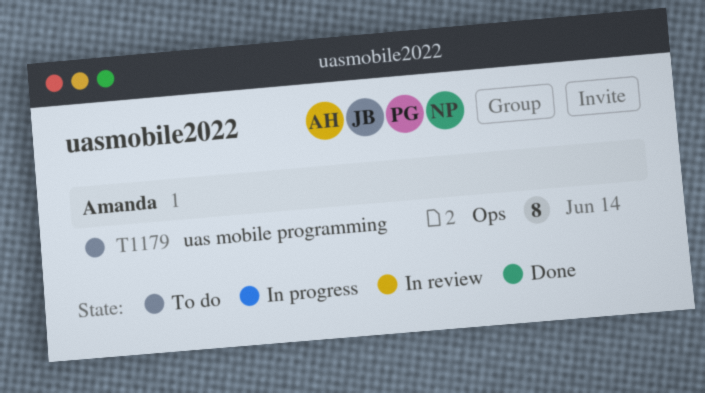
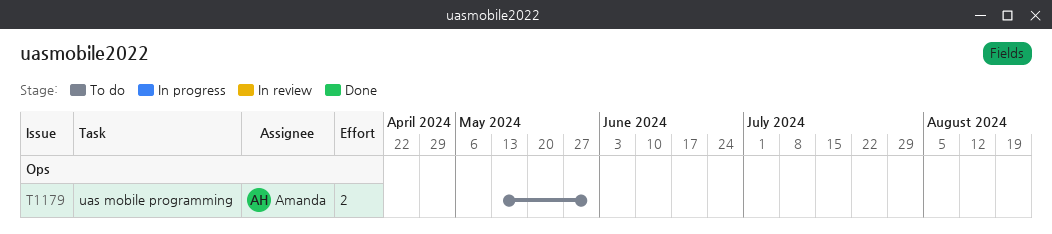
T1179, estimate: 8 -> 2
T1179, due: Jun 14 -> May 31

